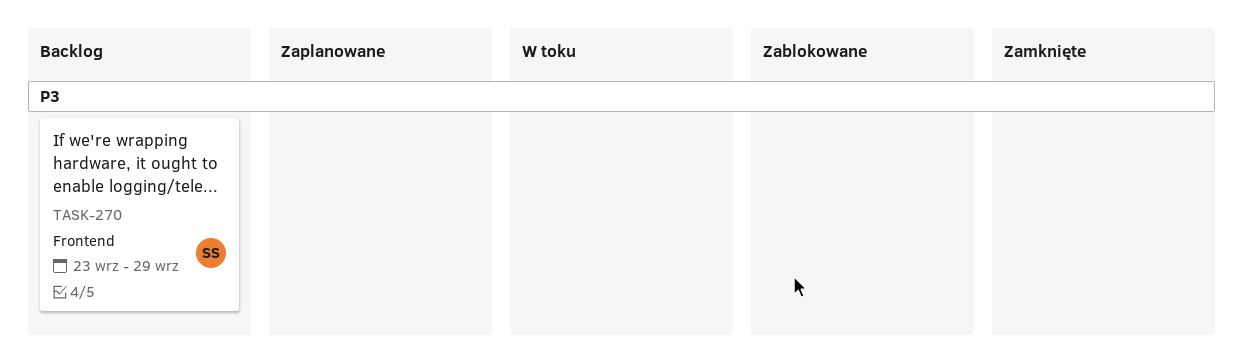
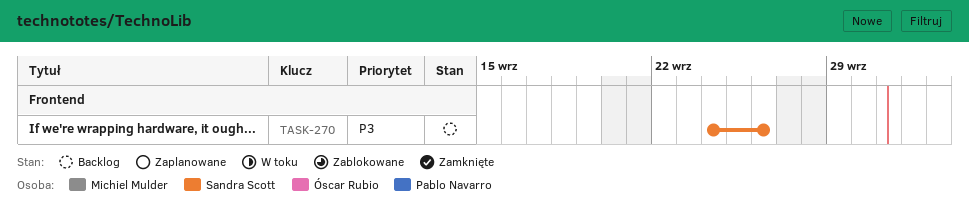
TASK-270, start: Sep 23 -> Sep 24
TASK-270, due: Sep 29 -> Sep 26

